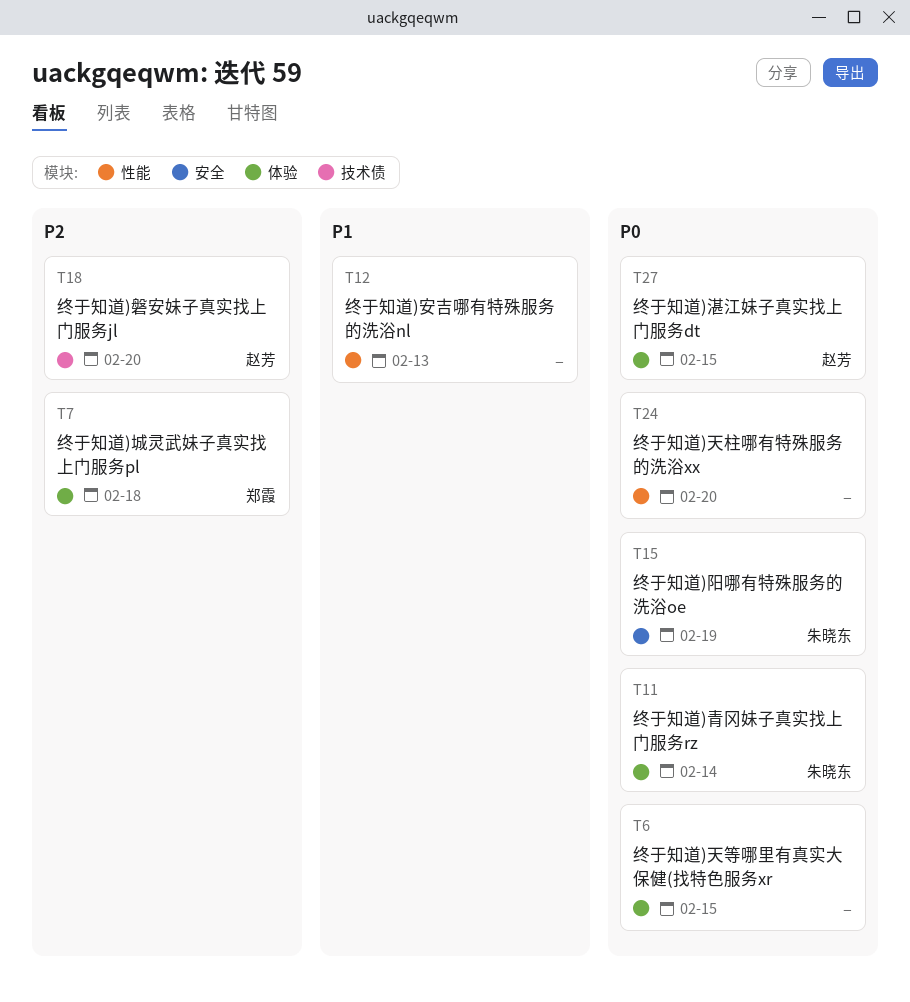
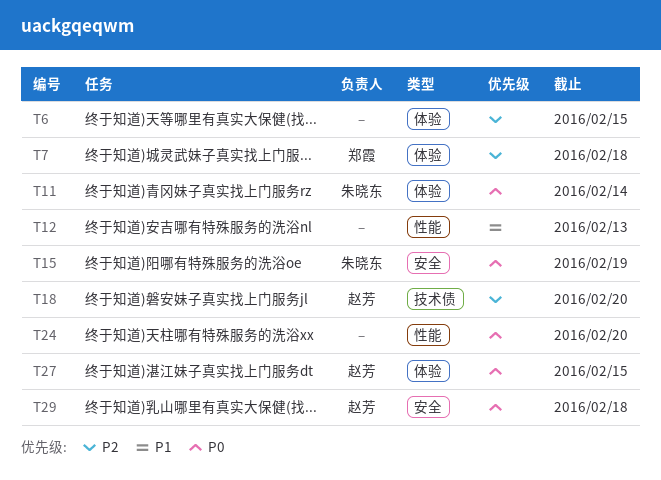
T6, priority: P0 -> P2
T29: none -> present

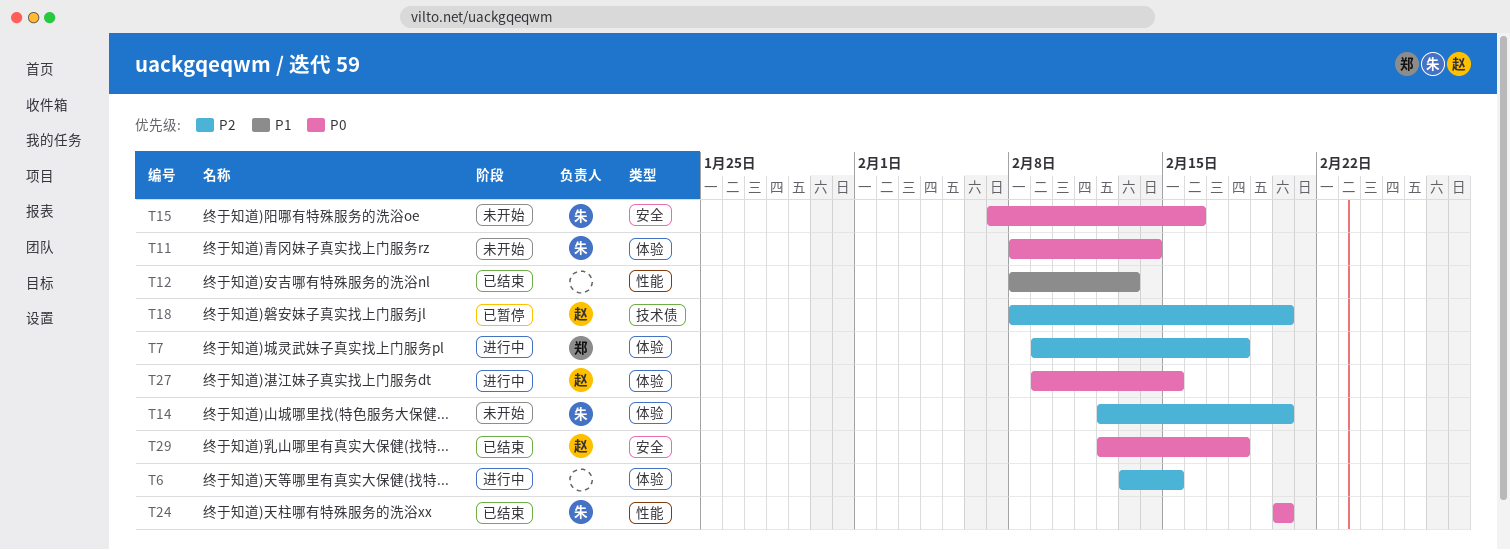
T14: none -> present
T15, due: Feb 19 -> Feb 16
T24, owner: none -> 朱晓东

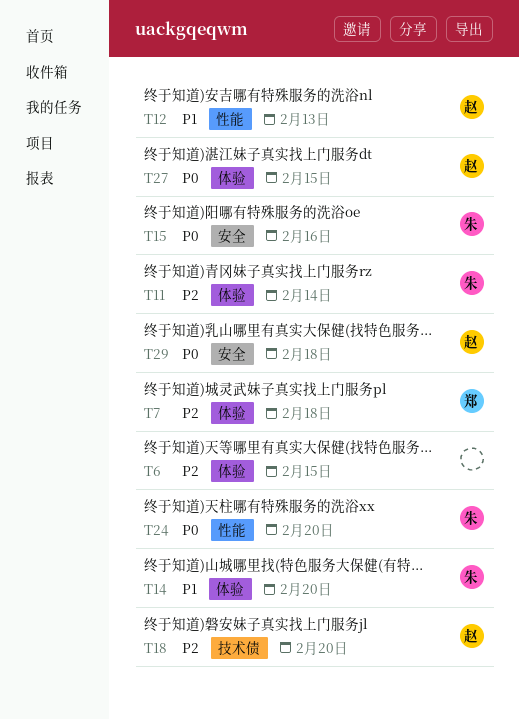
T11, priority: P0 -> P2
T12, owner: none -> 赵
T14, priority: P2 -> P1

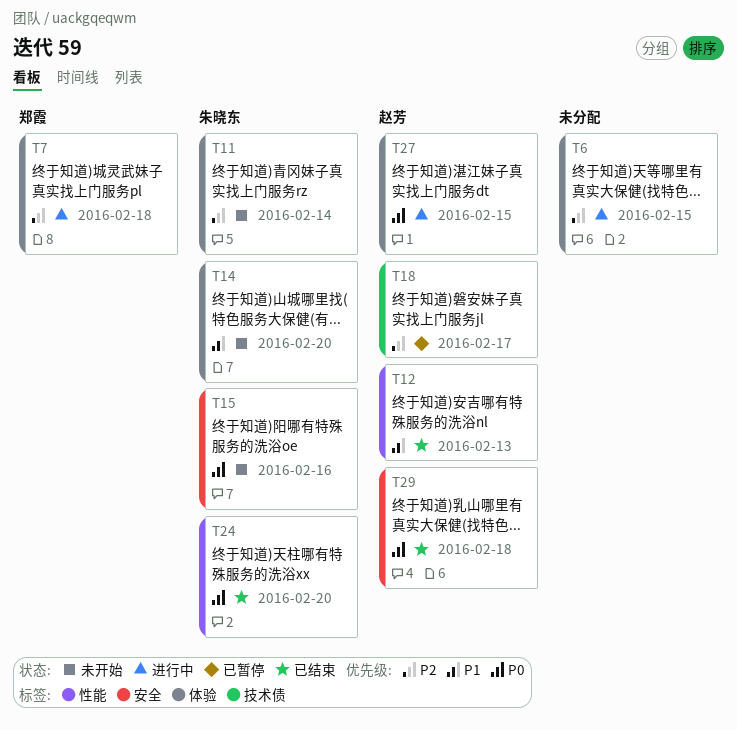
T18, due: Feb 20 -> Feb 17

